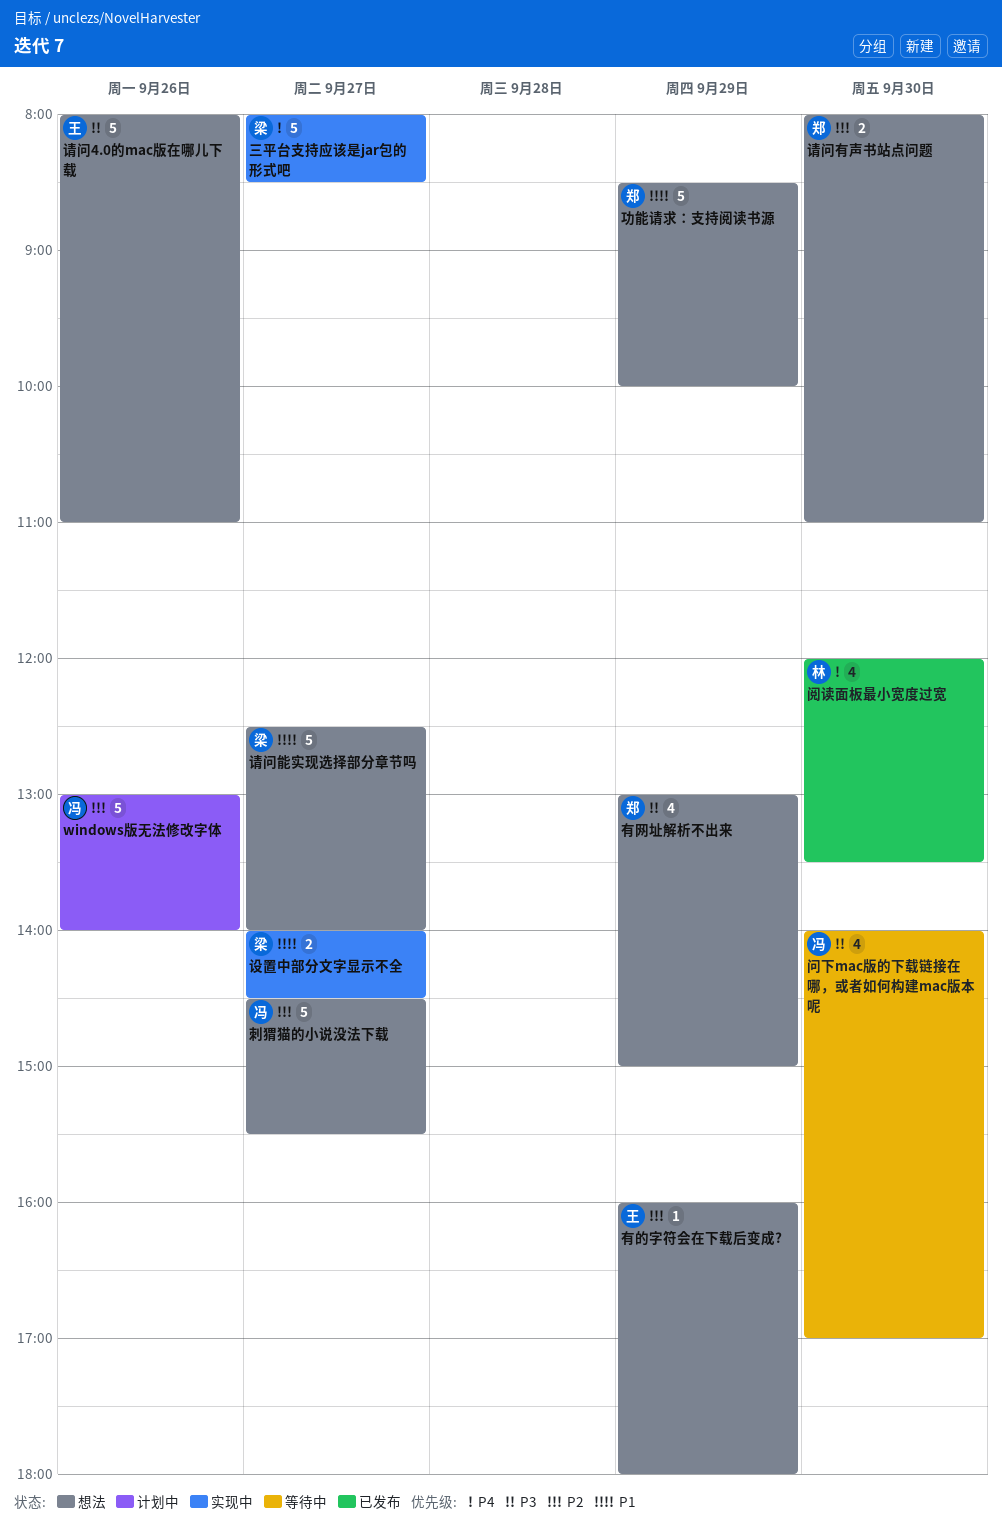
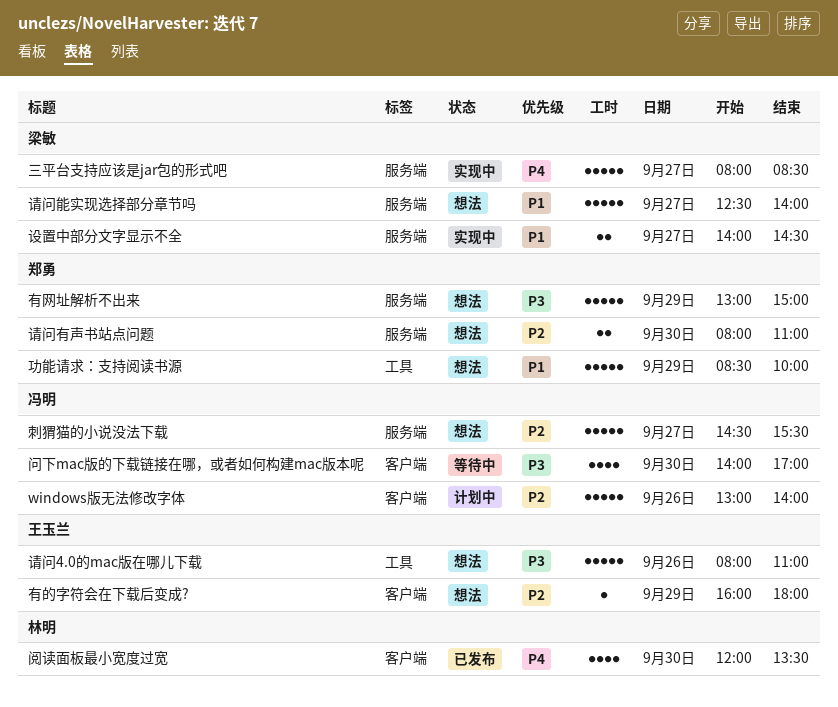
有网址解析不出来, estimate: 4 -> 5

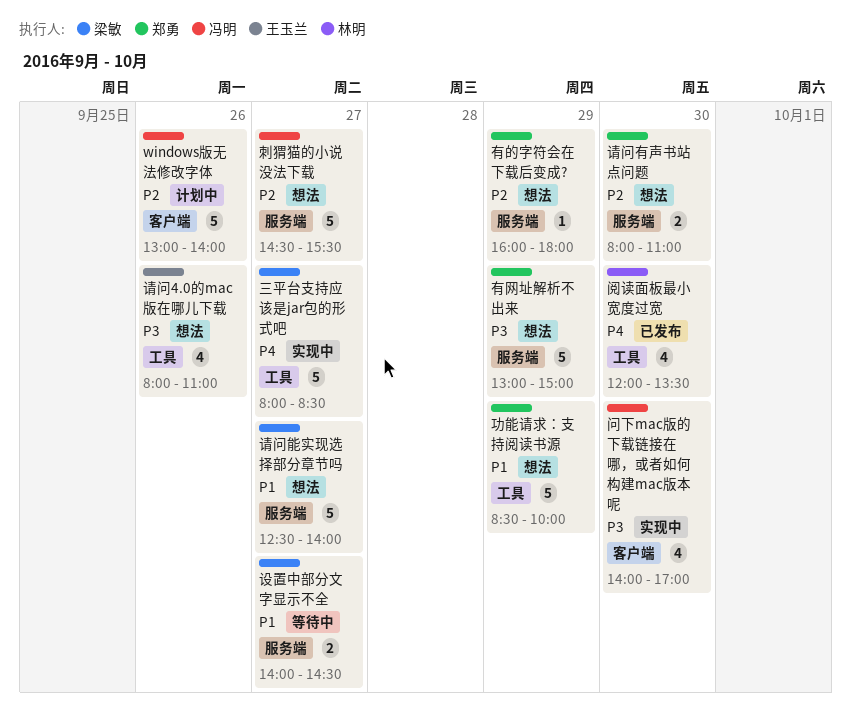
三平台支持应该是jar包的形式吧, label: 服务端 -> 工具
有的字符会在下载后变成?, owner: 王玉兰 -> 郑勇
有的字符会在下载后变成?, label: 客户端 -> 服务端
设置中部分文字显示不全, status: 实现中 -> 等待中
请问4.0的mac版在哪儿下载, estimate: 5 -> 4
问下mac版的下载链接在哪，或者如何构建mac版本呢, status: 等待中 -> 实现中
阅读面板最小宽度过宽, label: 客户端 -> 工具

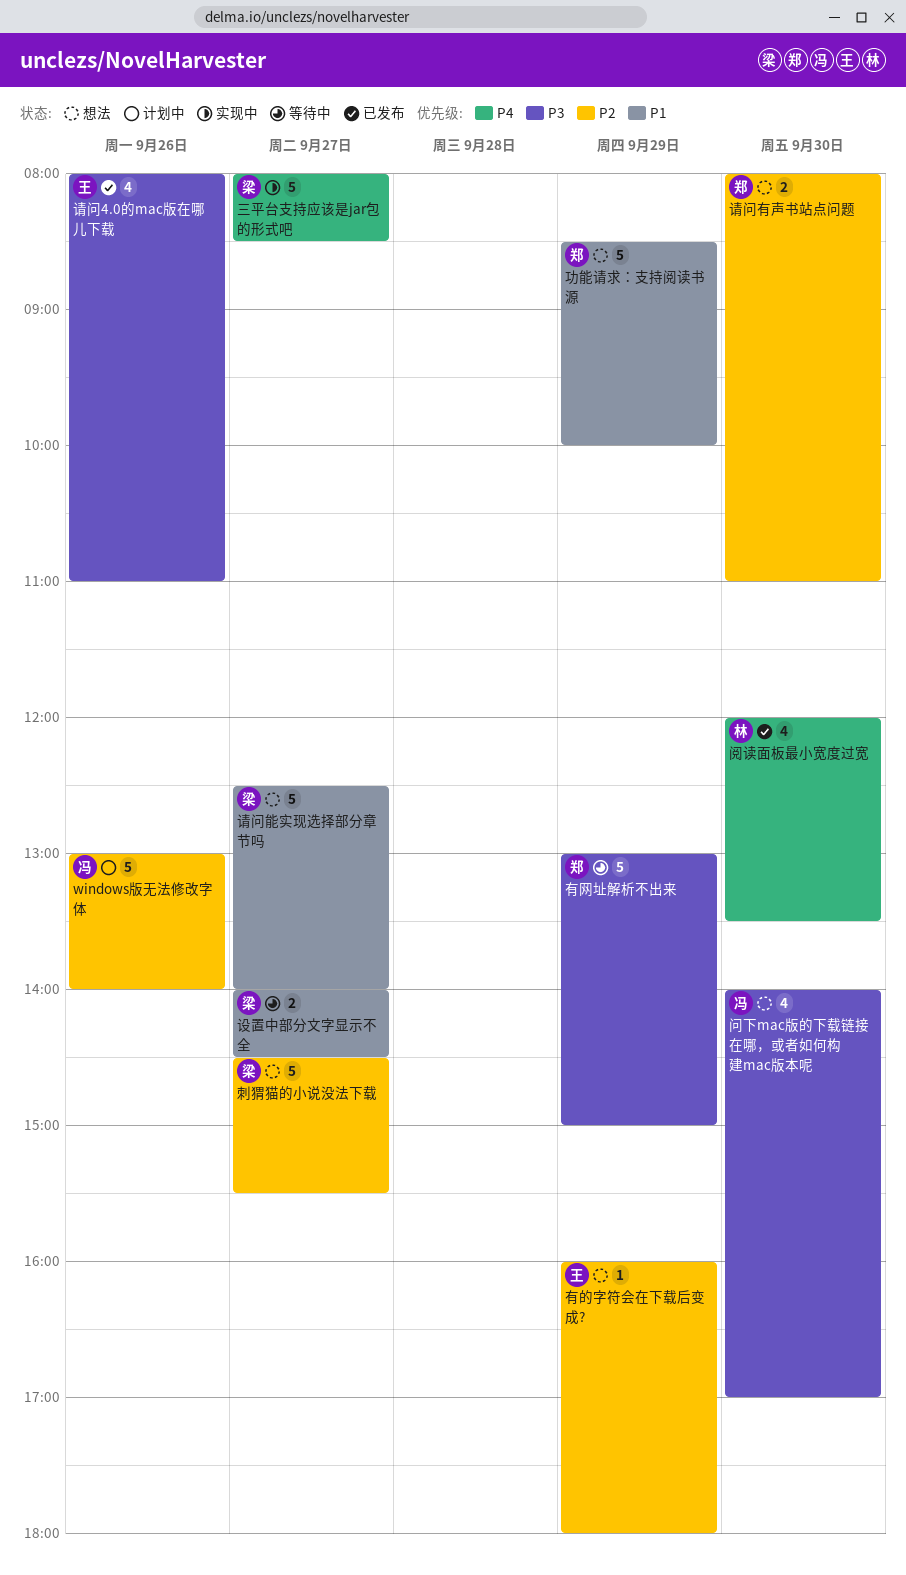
刺猬猫的小说没法下载, owner: 冯明 -> 梁敏
有的字符会在下载后变成?, owner: 郑勇 -> 王玉兰
有网址解析不出来, status: 想法 -> 等待中
请问4.0的mac版在哪儿下载, status: 想法 -> 已发布
问下mac版的下载链接在哪，或者如何构建mac版本呢, status: 实现中 -> 想法

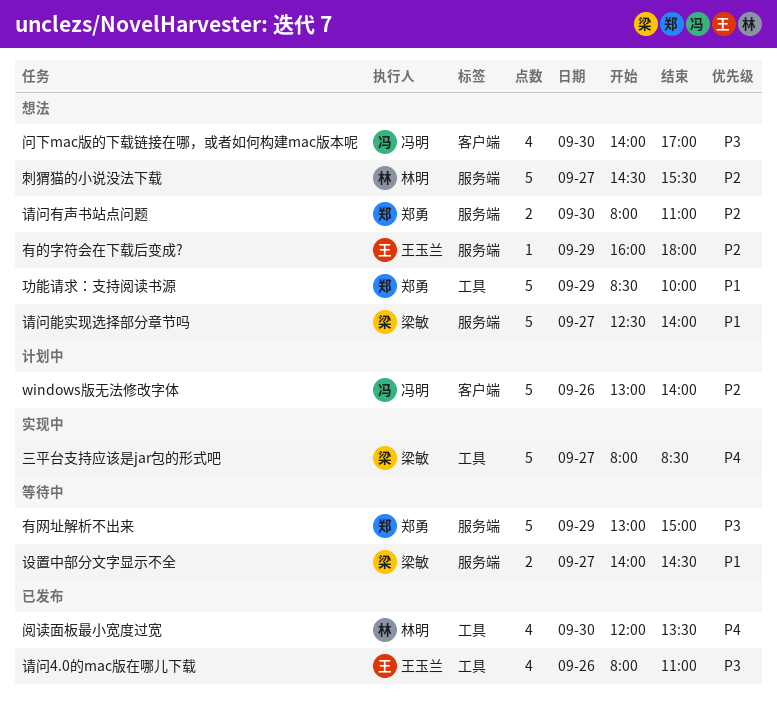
刺猬猫的小说没法下载, owner: 梁敏 -> 林明

